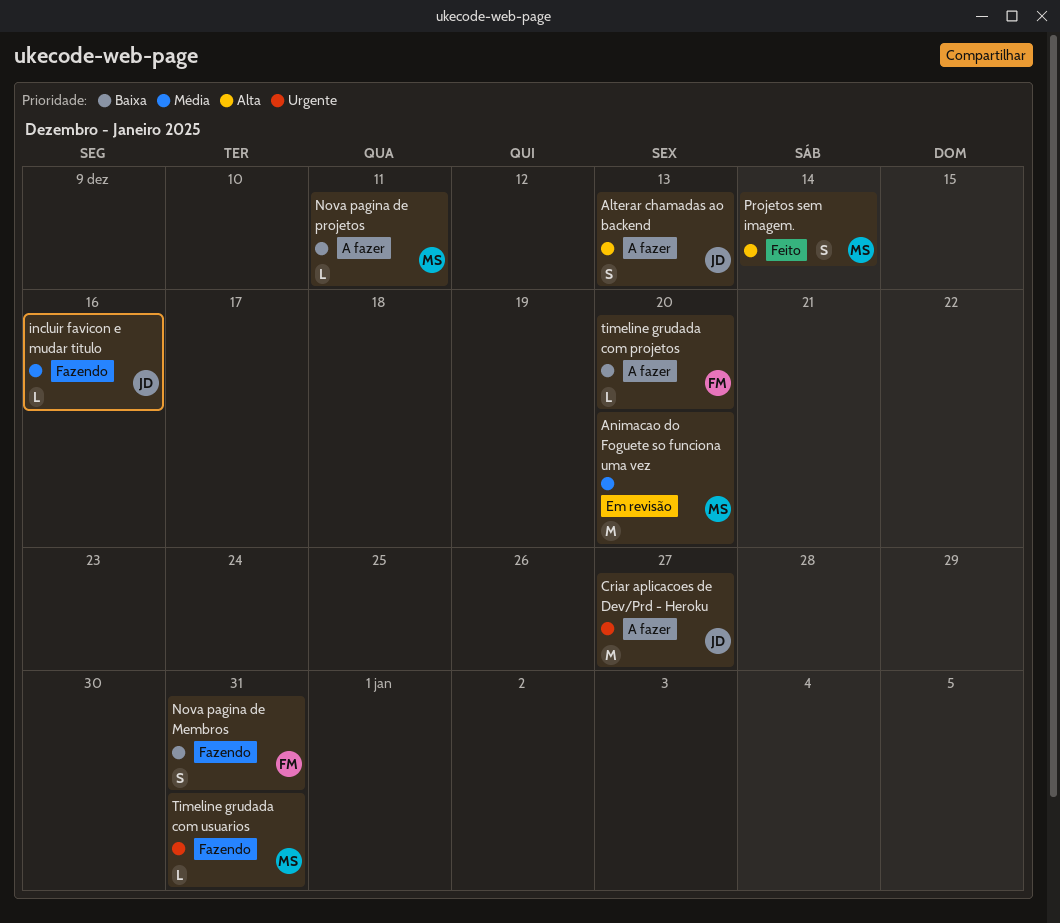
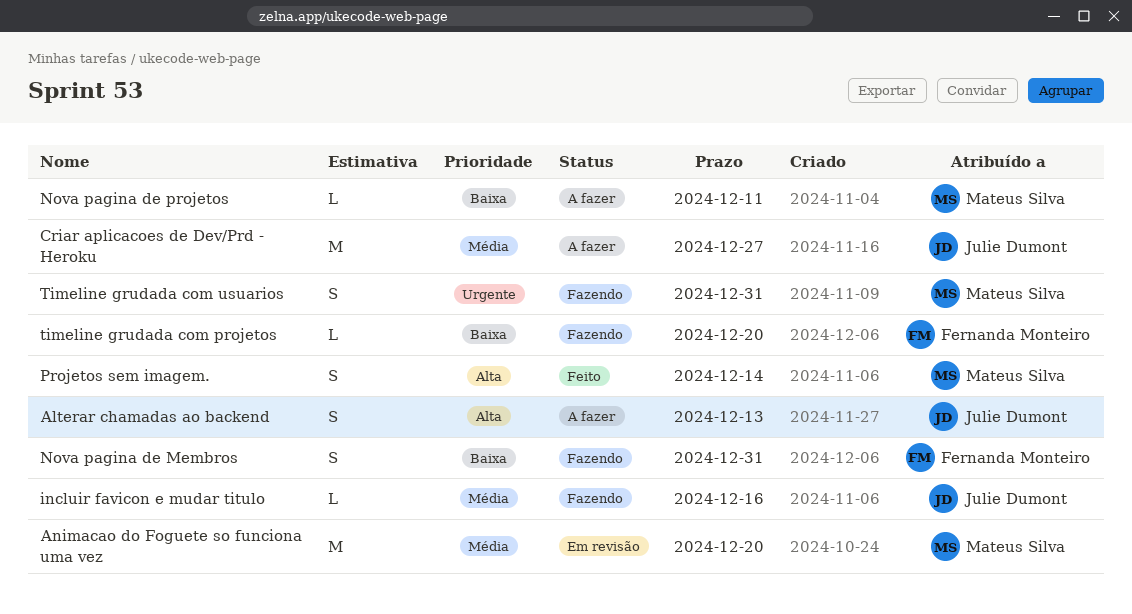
Criar aplicacoes de Dev/Prd - Heroku, priority: Urgente -> Média
timeline grudada com projetos, status: A fazer -> Fazendo
Timeline grudada com usuarios, estimate: L -> S

